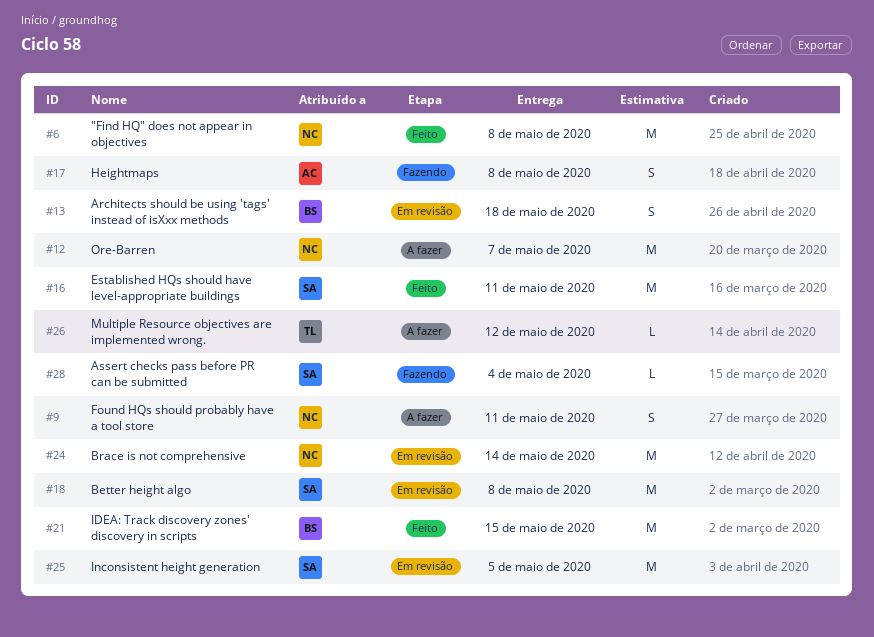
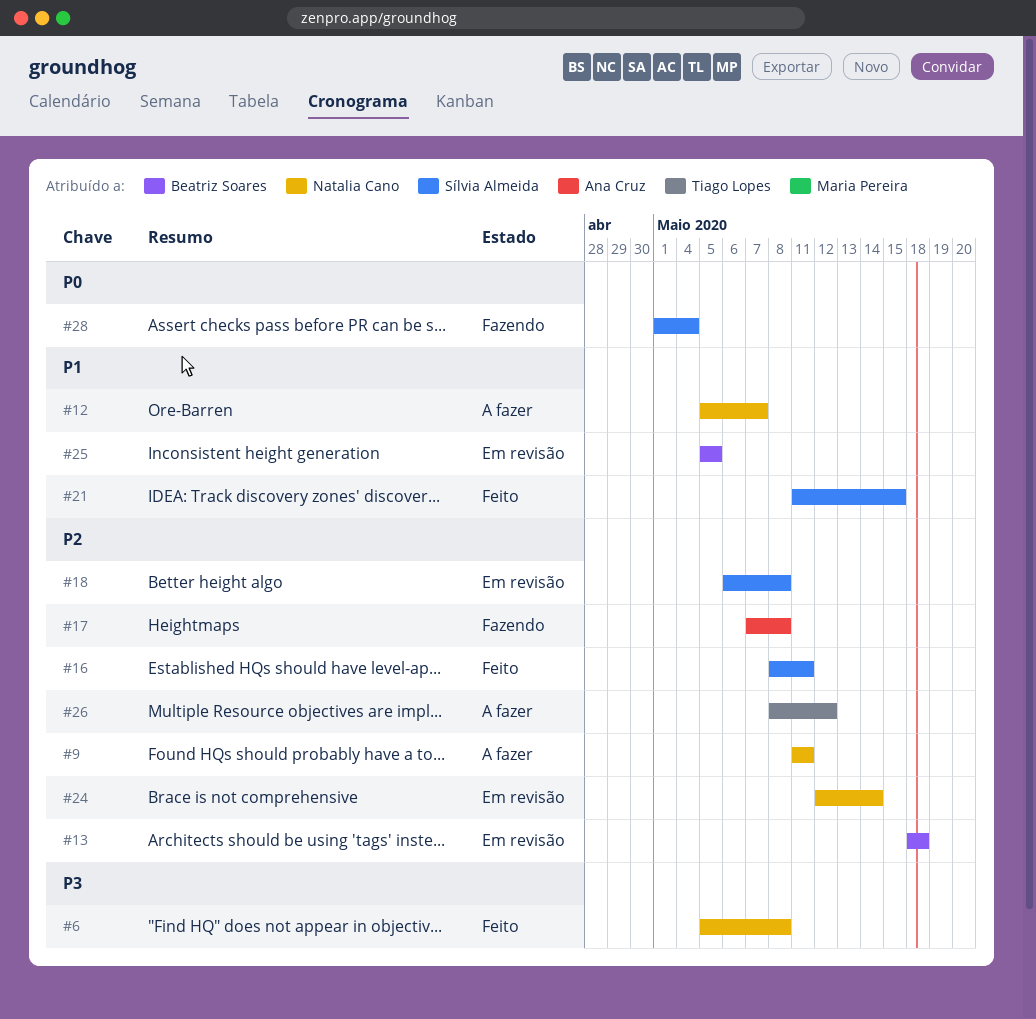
#21, owner: Beatriz Soares -> Sílvia Almeida
#25, owner: Sílvia Almeida -> Beatriz Soares

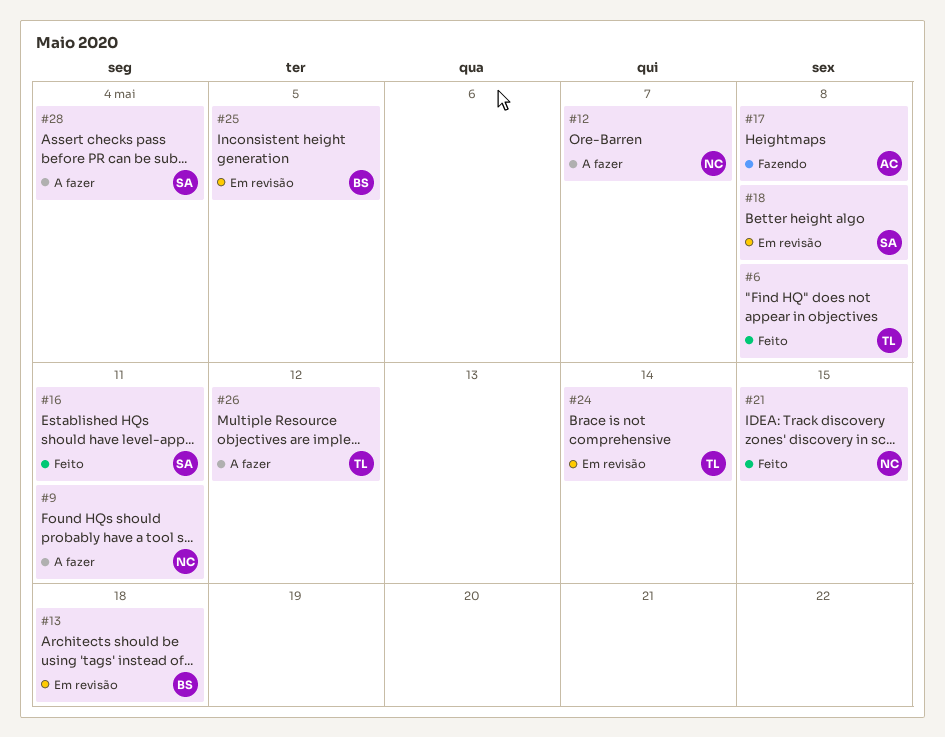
#6, owner: Natalia Cano -> Tiago Lopes
#21, owner: Sílvia Almeida -> Natalia Cano
#24, owner: Natalia Cano -> Tiago Lopes
#28, status: Fazendo -> A fazer

